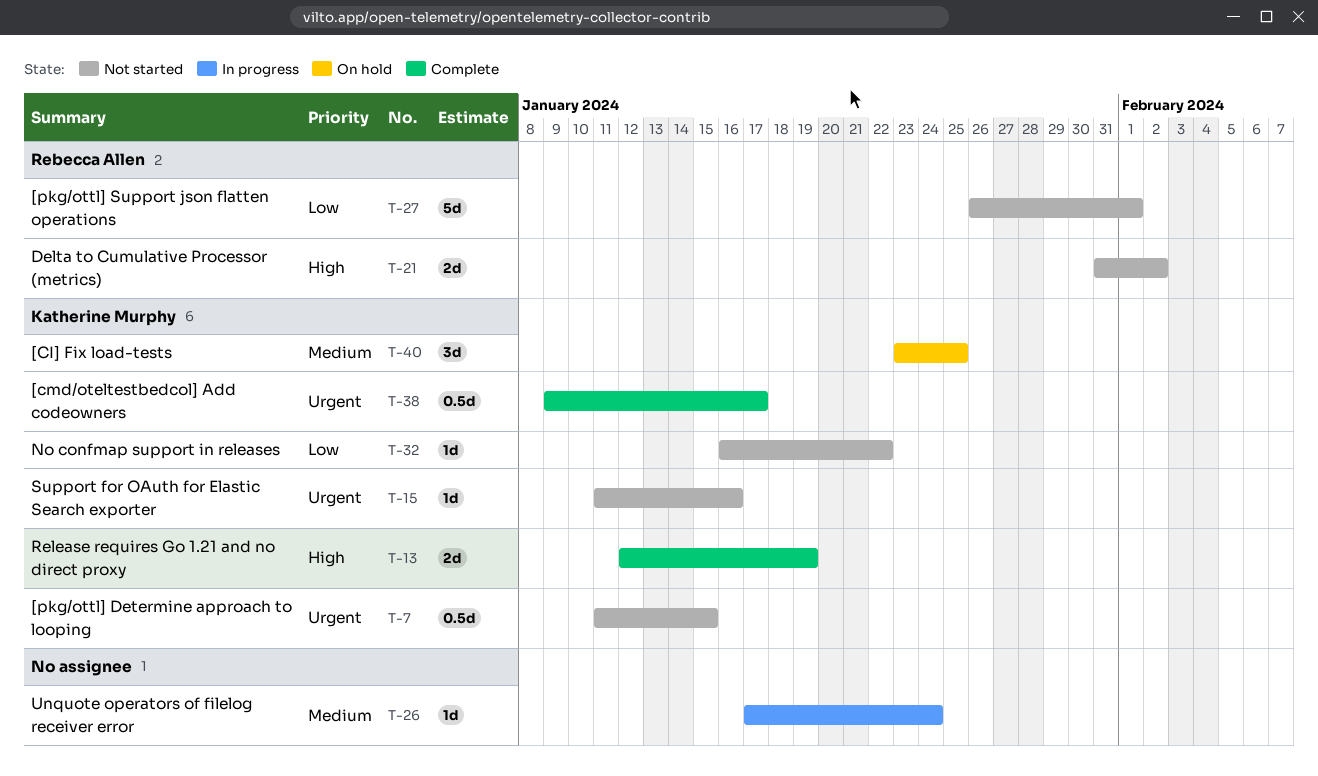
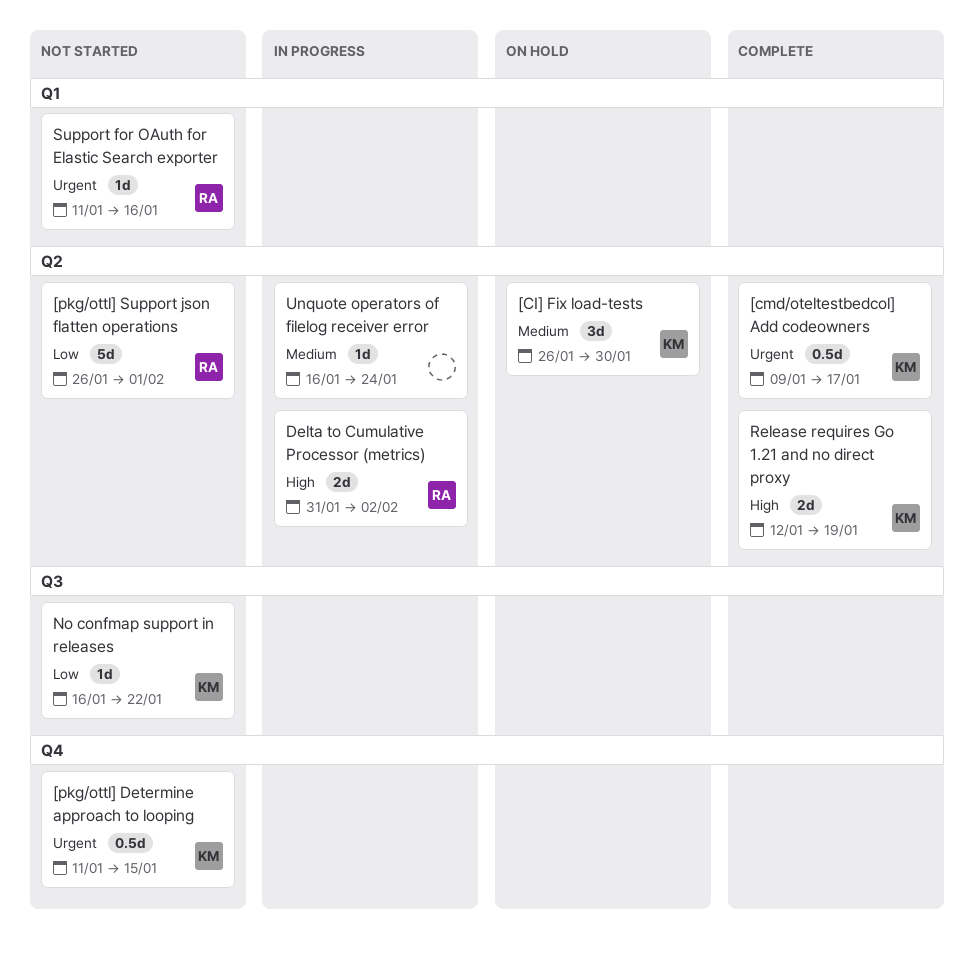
[CI] Fix load-tests, start: Jan 23 -> Jan 26
[CI] Fix load-tests, due: Jan 25 -> Jan 30
Delta to Cumulative Processor (metrics), status: Not started -> In progress
Support for OAuth for Elastic Search exporter, owner: Katherine Murphy -> Rebecca Allen
Unquote operators of filelog receiver error, start: Jan 17 -> Jan 16

